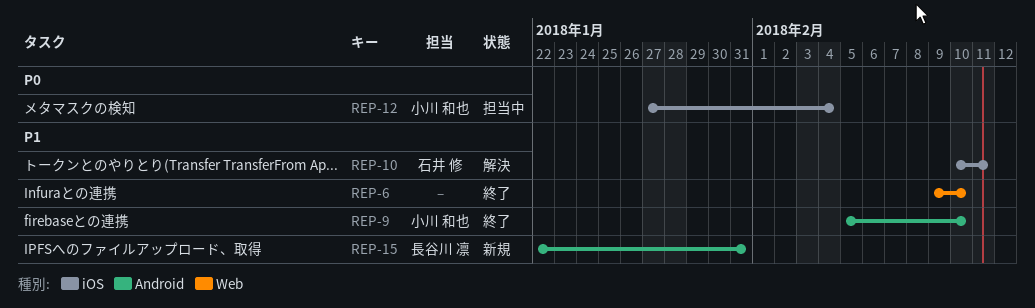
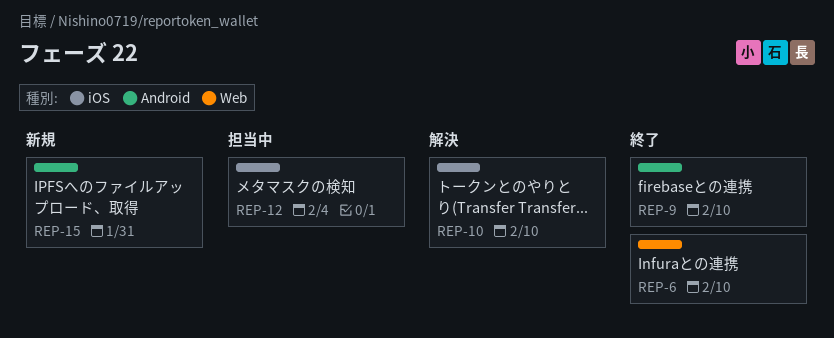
REP-10, due: Feb 11 -> Feb 10

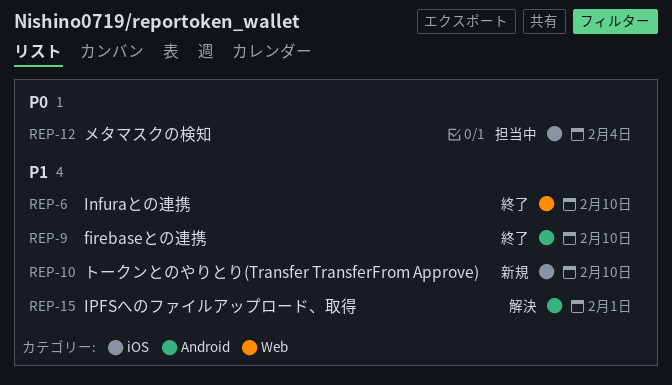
REP-10, status: 解決 -> 新規
REP-15, status: 新規 -> 解決
REP-15, due: Jan 31 -> Feb 1

